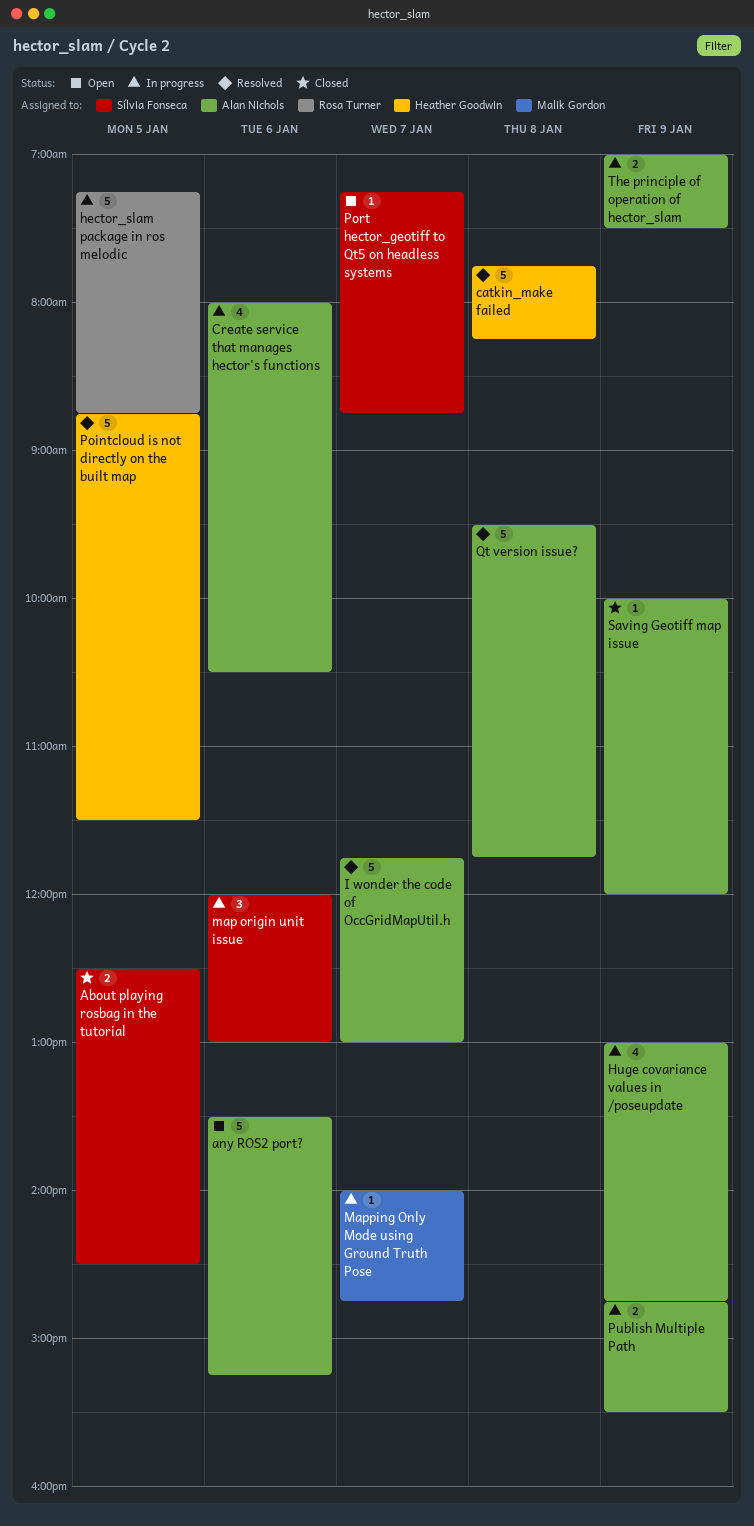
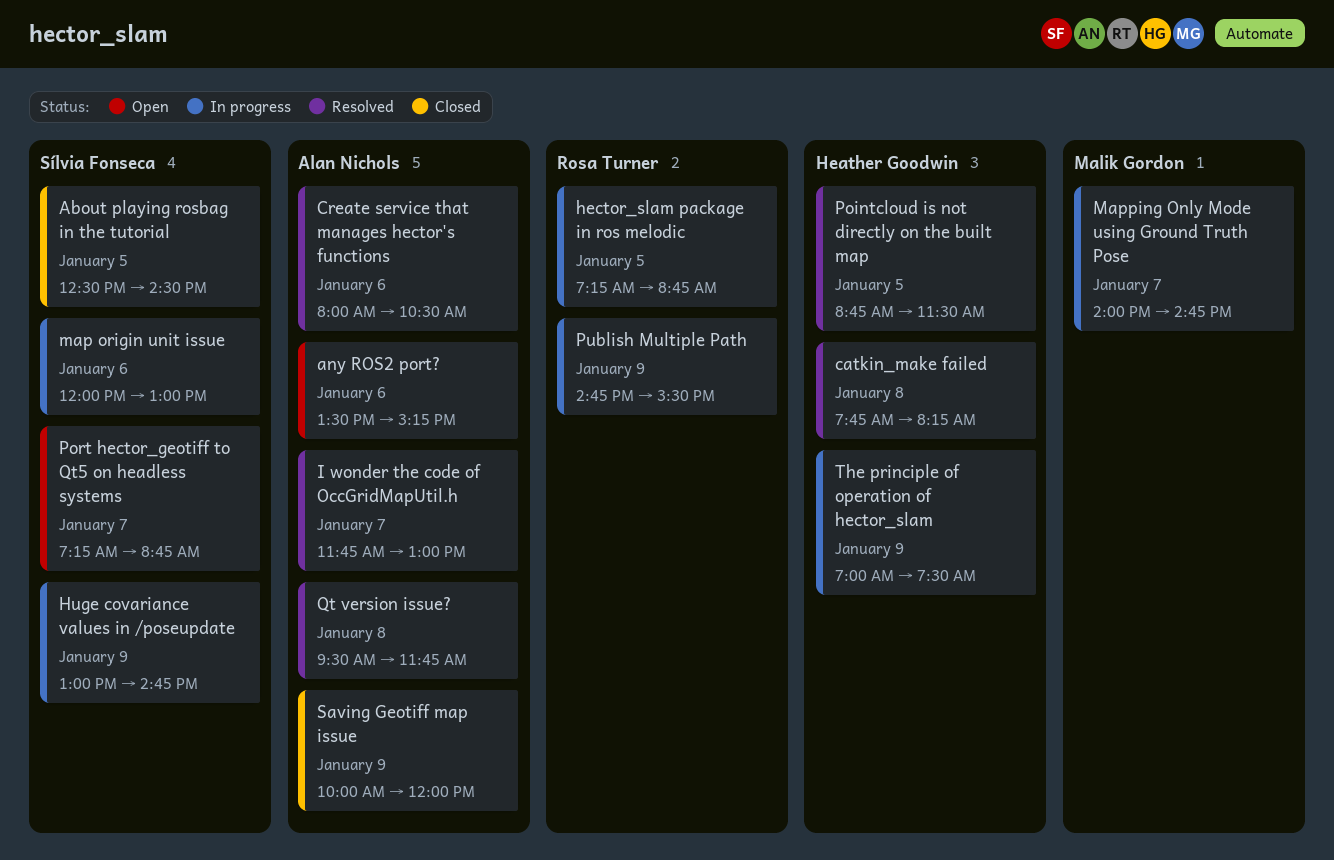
Create service that manages hector's functions, status: In progress -> Resolved
Huge covariance values in /poseupdate, owner: Alan Nichols -> Sílvia Fonseca
Publish Multiple Path, owner: Alan Nichols -> Rosa Turner
The principle of operation of hector_slam, owner: Alan Nichols -> Heather Goodwin

